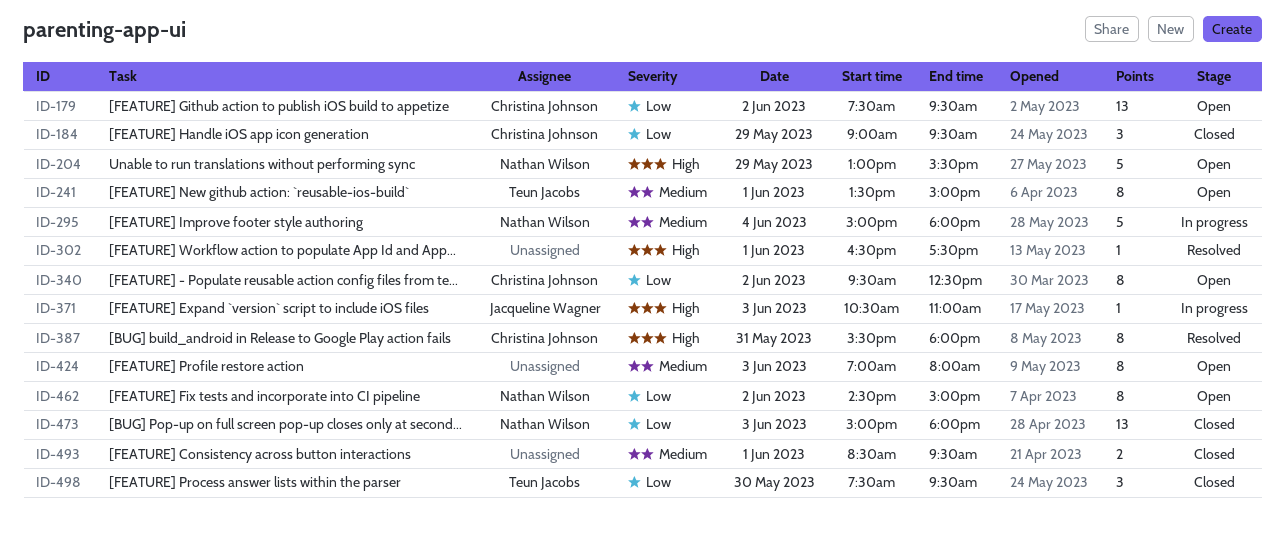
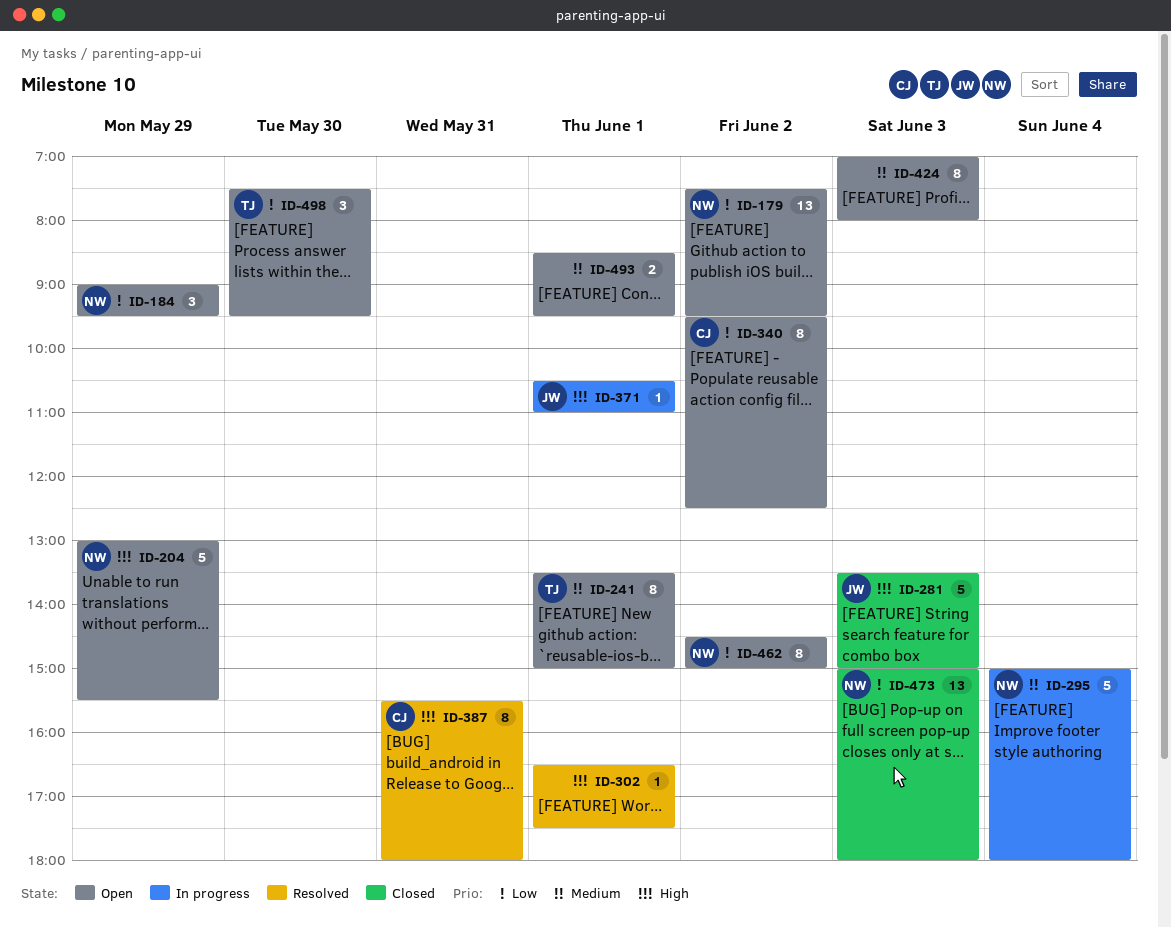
ID-179, owner: Christina Johnson -> Nathan Wilson
ID-184, status: Closed -> Open
ID-184, owner: Christina Johnson -> Nathan Wilson
ID-281: none -> present
ID-371, day: Jun 3 -> Jun 1
ID-493, status: Closed -> Open
ID-498, status: Closed -> Open

